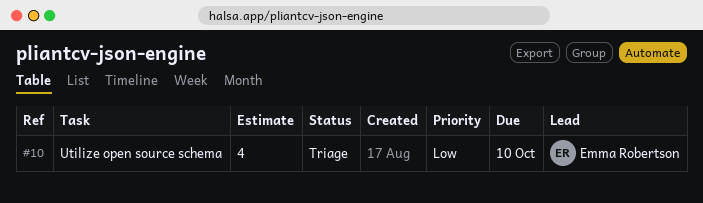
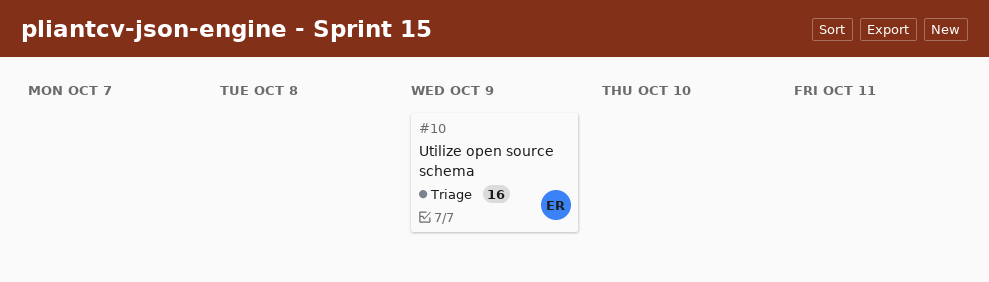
#10, estimate: 4 -> 16
#10, due: Oct 10 -> Oct 9

